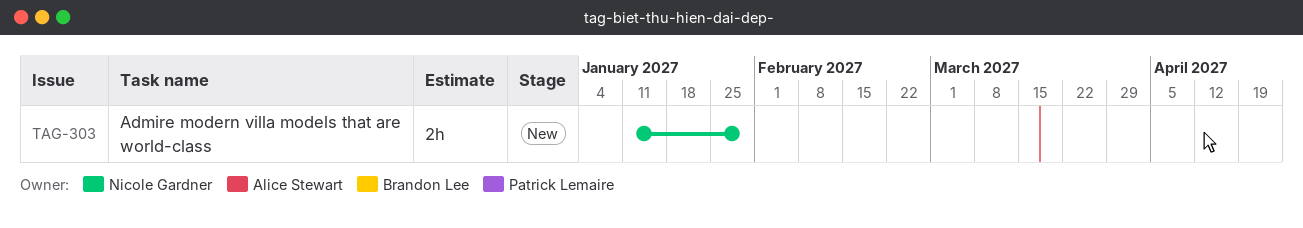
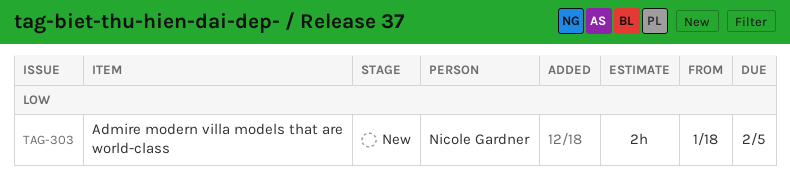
TAG-303, start: Jan 11 -> Jan 18
TAG-303, due: Jan 29 -> Feb 5

